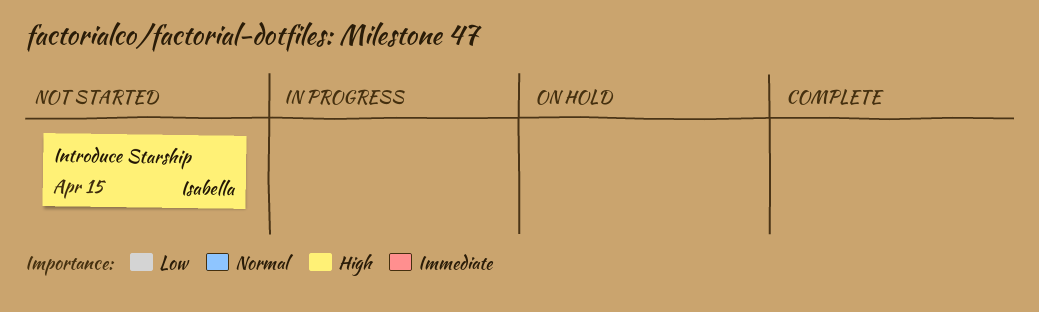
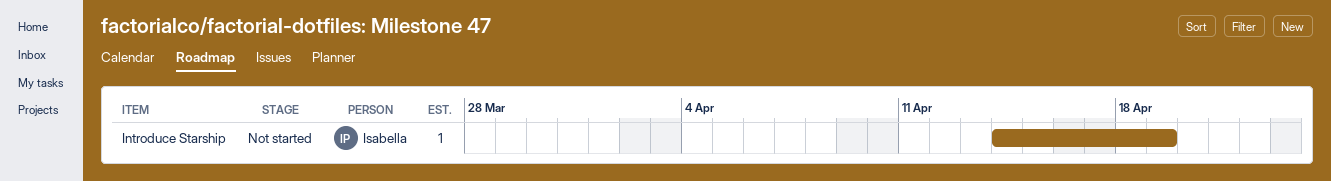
Introduce Starship, due: Apr 15 -> Apr 19

